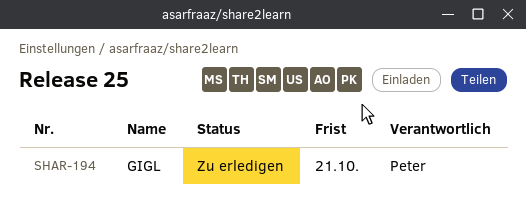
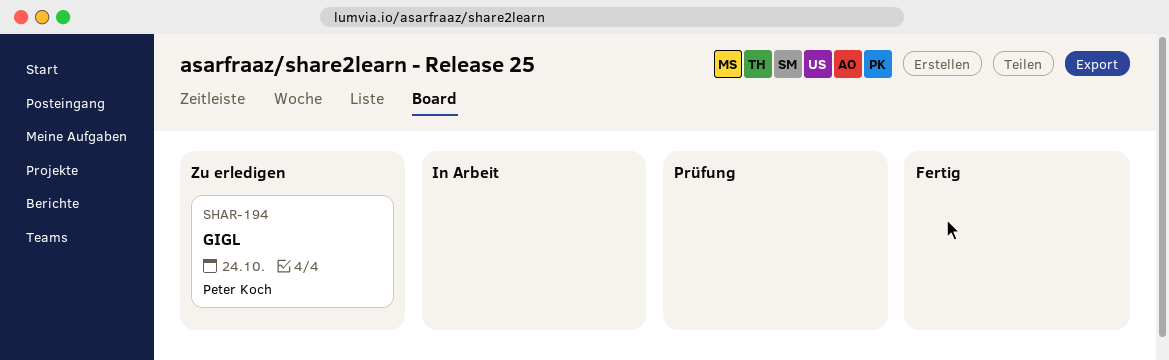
SHAR-194, due: Oct 21 -> Oct 24

